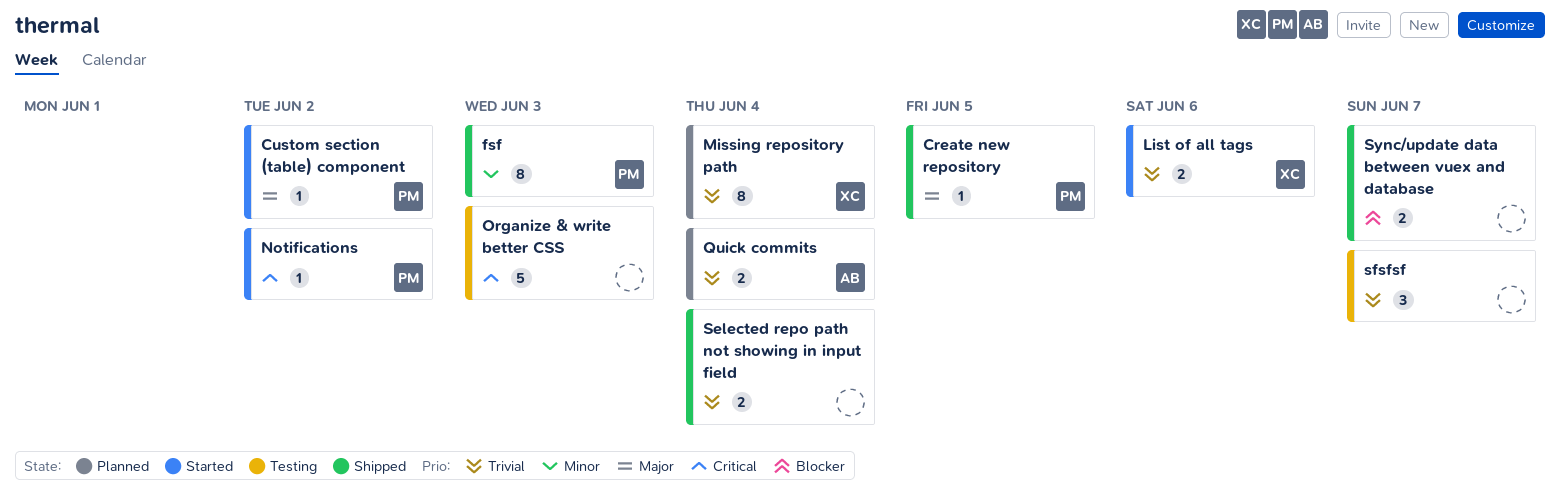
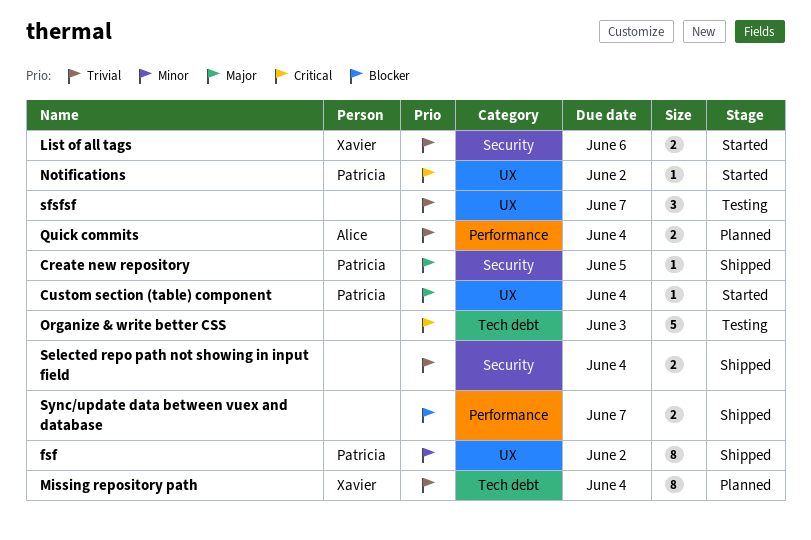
Custom section (table) component, due: Jun 2 -> Jun 4
fsf, due: Jun 3 -> Jun 2

